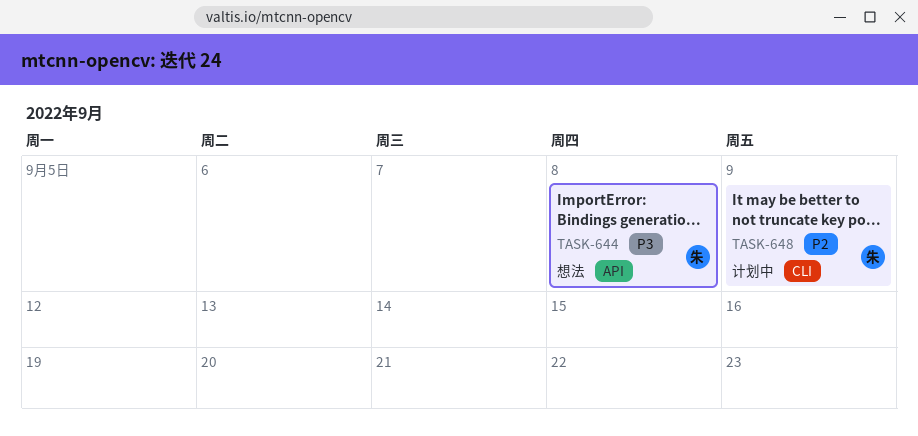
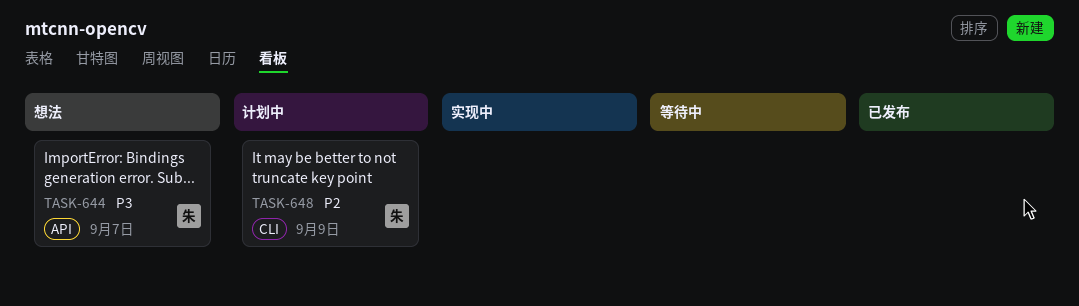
TASK-644, due: Sep 8 -> Sep 7

